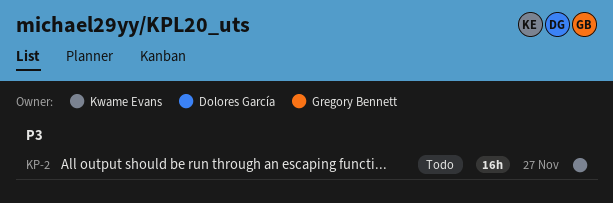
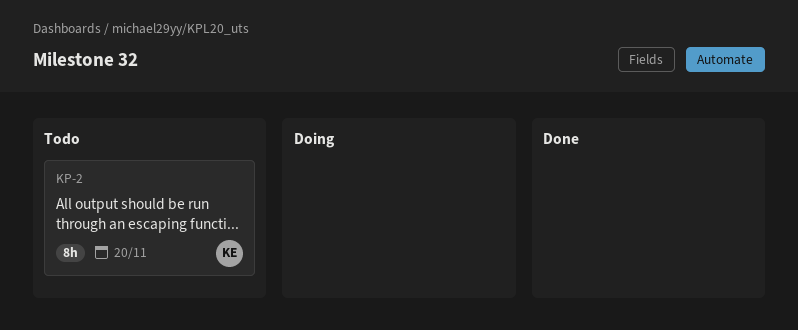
KP-2, estimate: 16h -> 8h
KP-2, due: Nov 27 -> Nov 20

